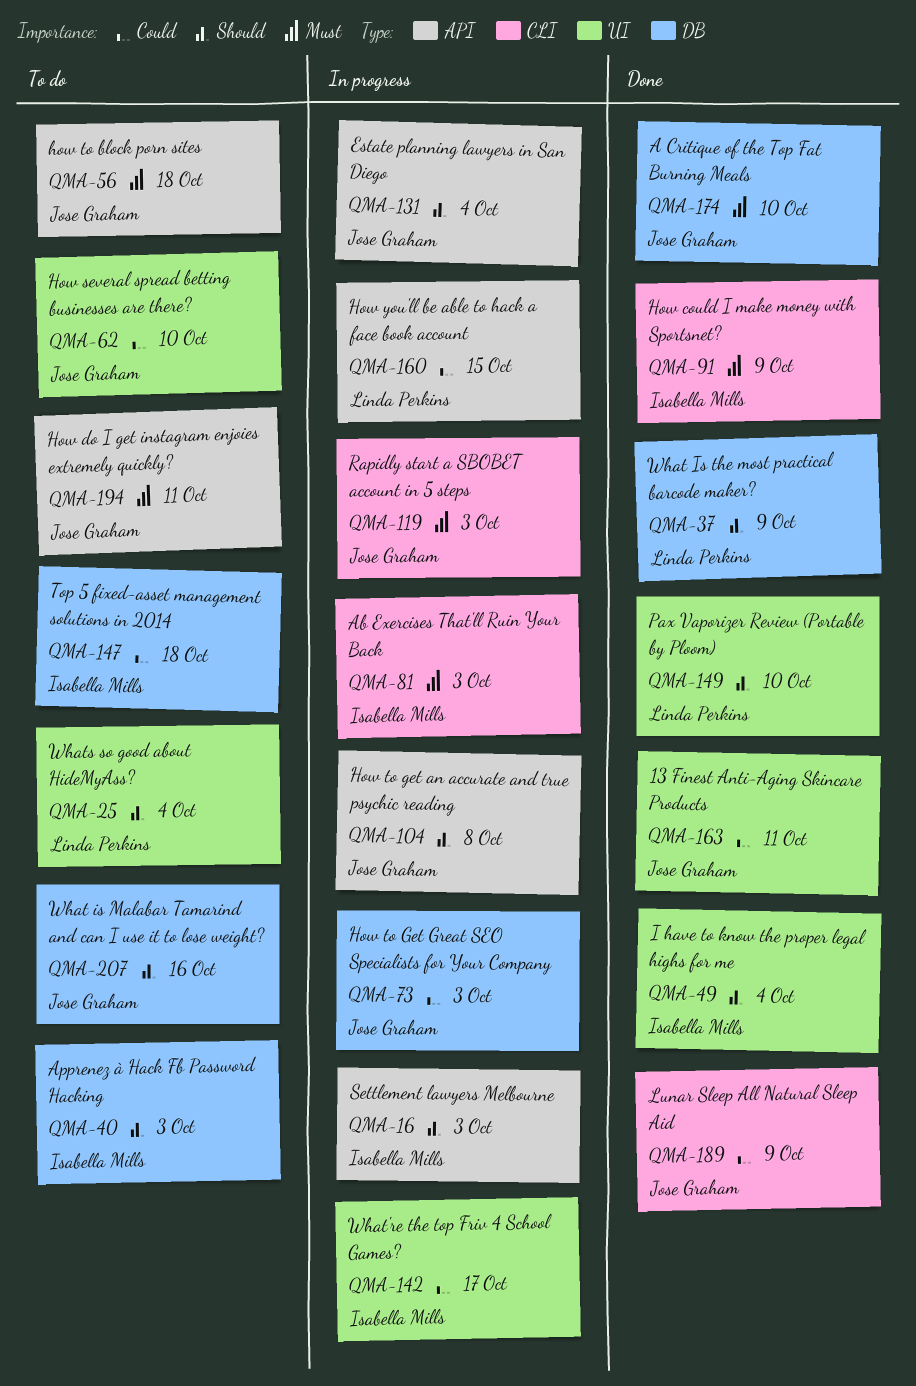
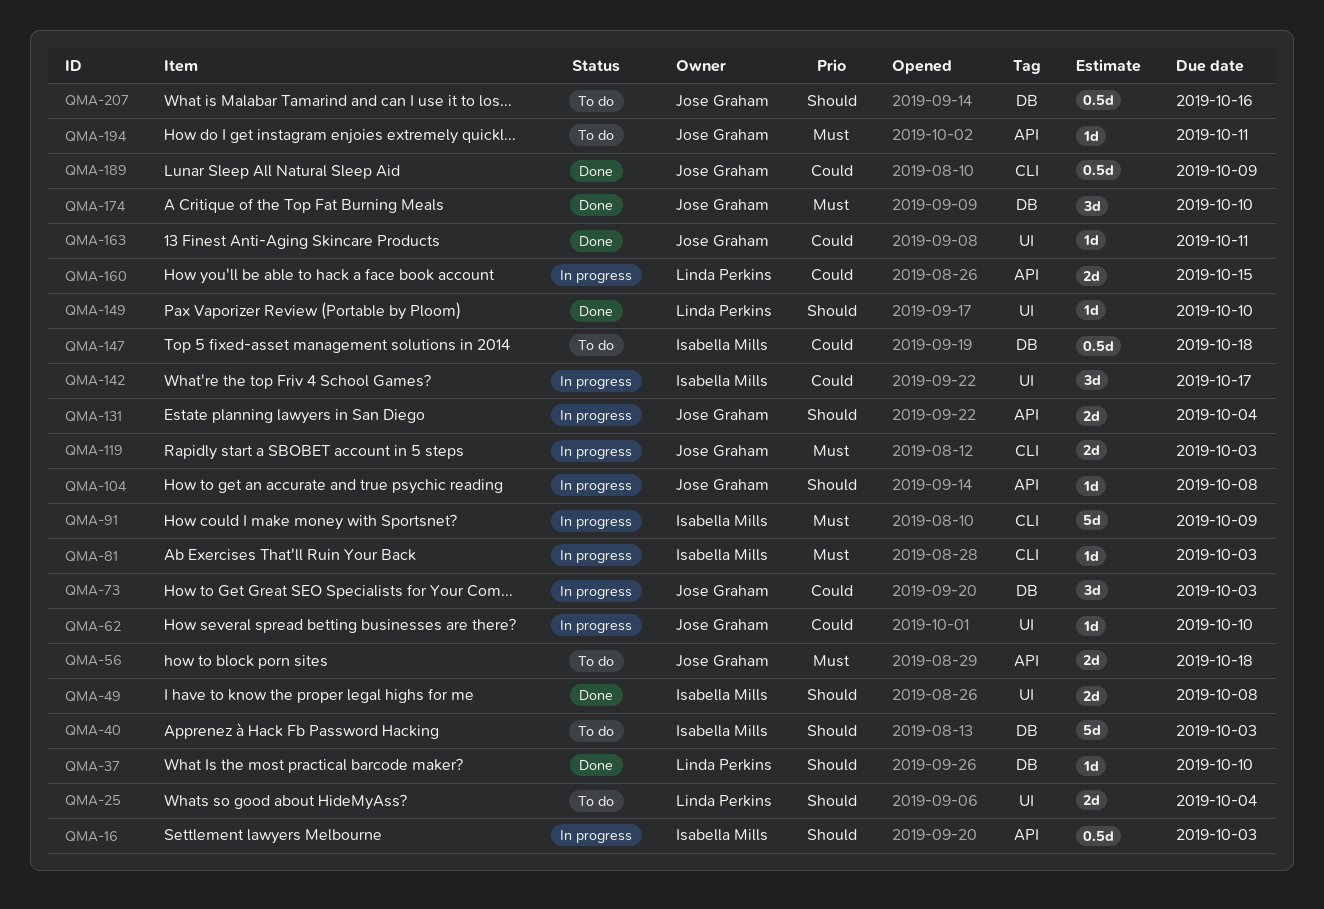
QMA-37, due: Oct 9 -> Oct 10
QMA-49, due: Oct 4 -> Oct 8
QMA-62, status: To do -> In progress
QMA-91, status: Done -> In progress

